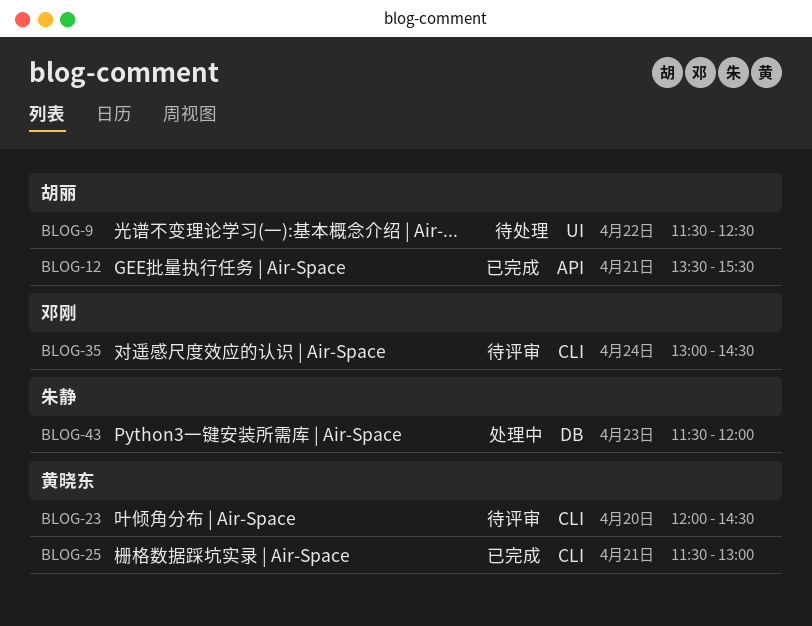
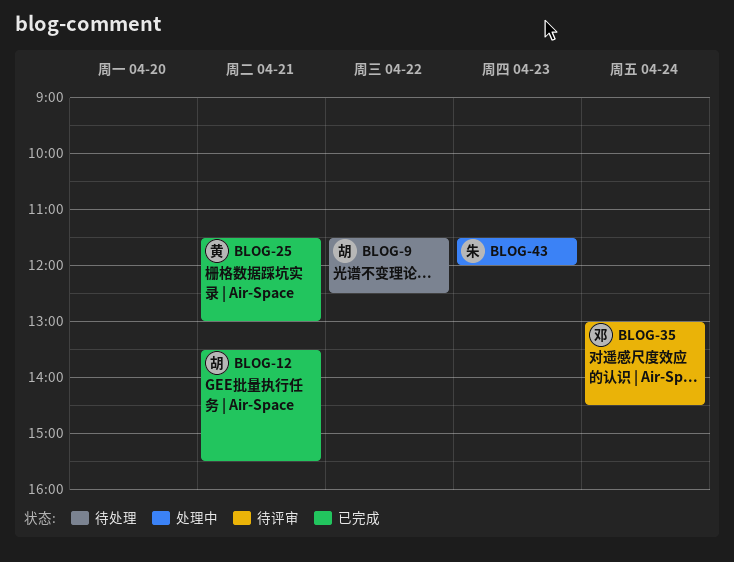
BLOG-23: present -> none

